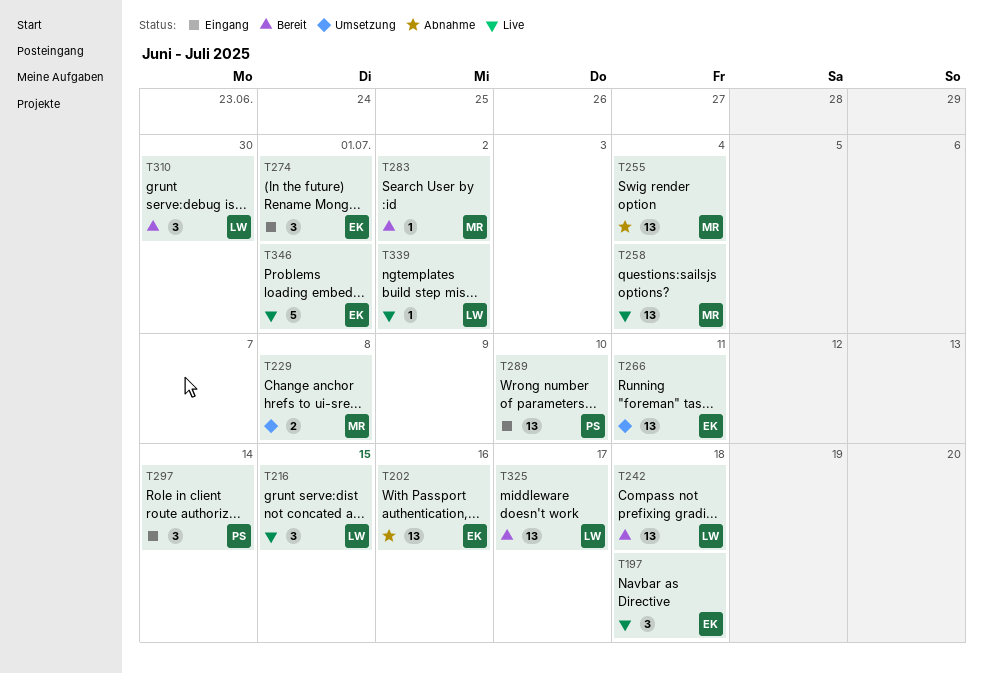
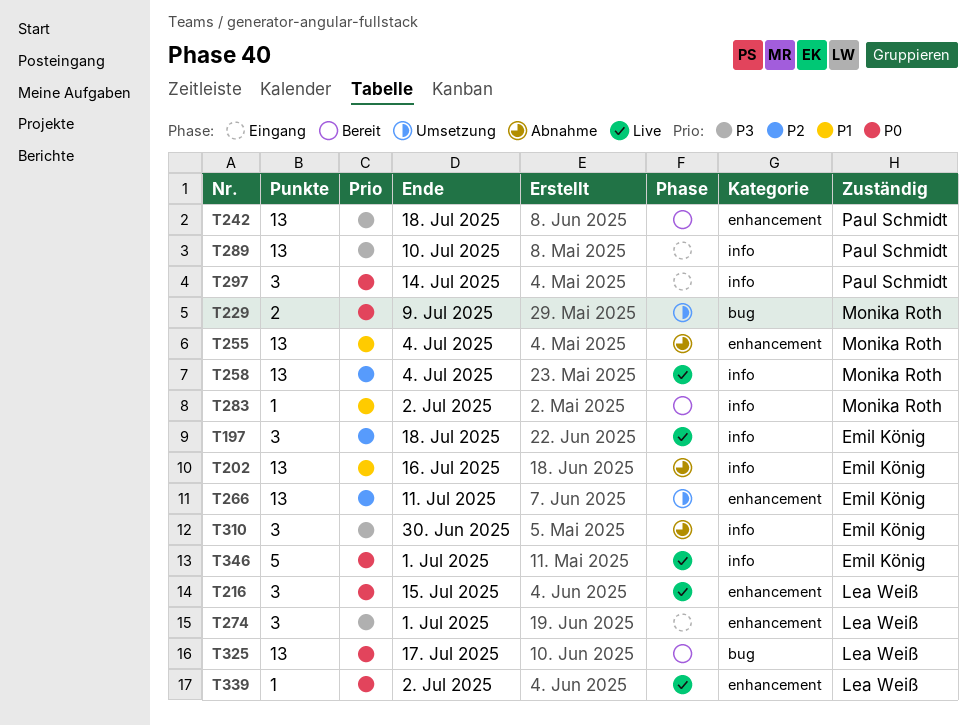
T229, due: Jul 8 -> Jul 9
T242, owner: Lea Weiß -> Paul Schmidt
T274, owner: Emil König -> Lea Weiß
T310, status: Bereit -> Abnahme
T310, owner: Lea Weiß -> Emil König

